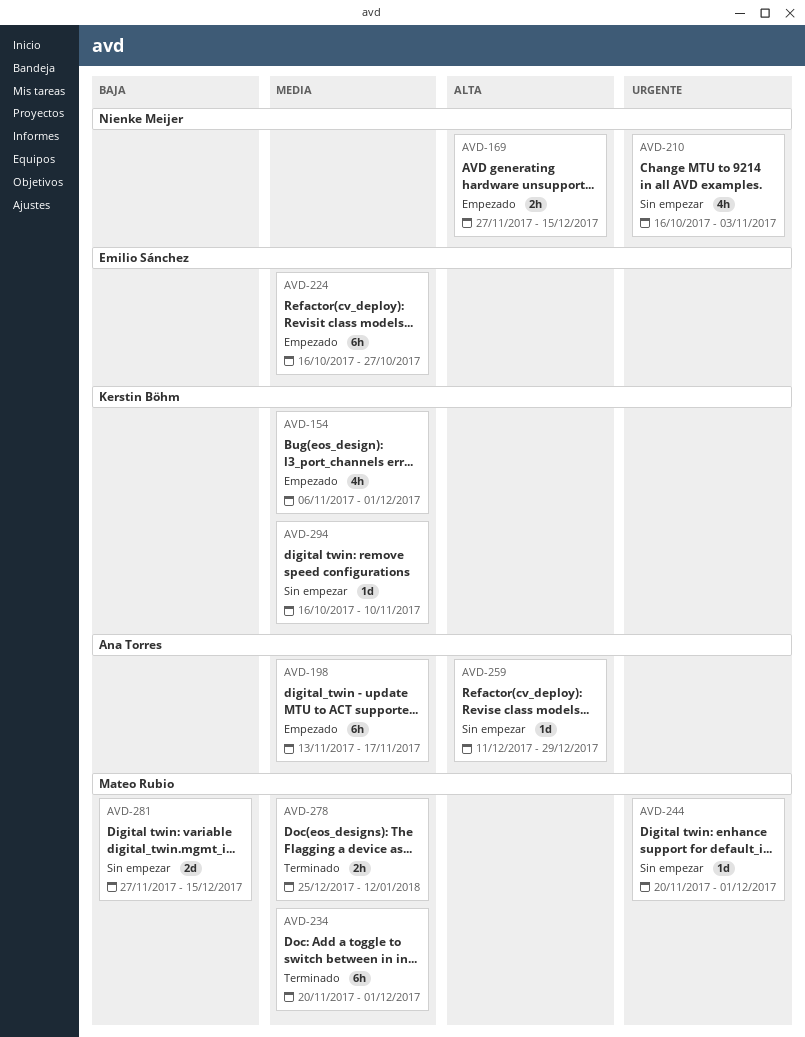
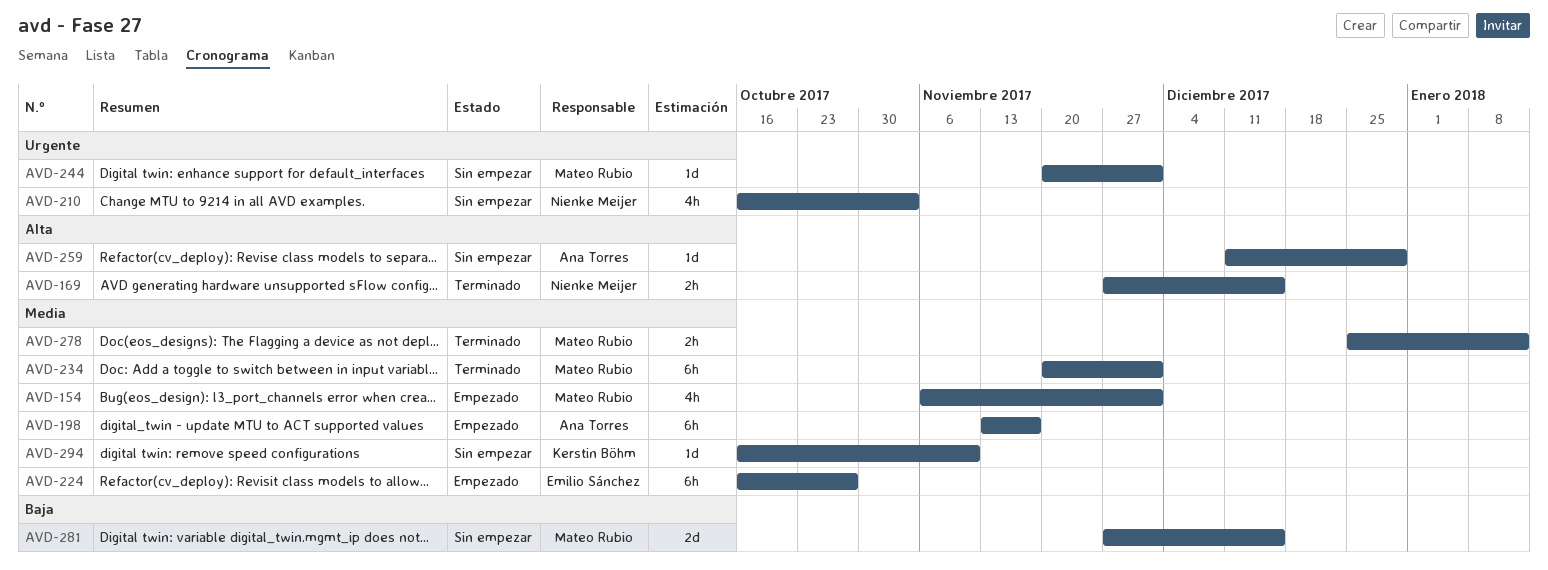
AVD-154, owner: Kerstin Böhm -> Mateo Rubio
AVD-169, status: Empezado -> Terminado

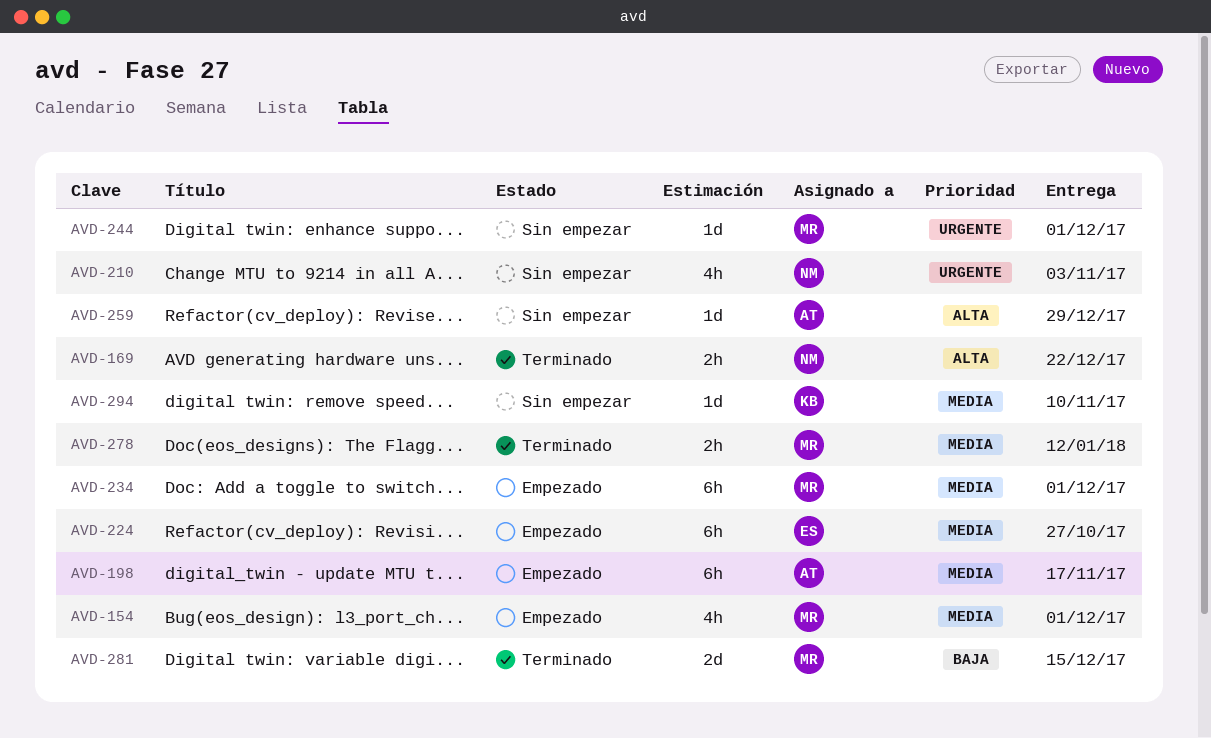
AVD-169, due: Dec 15 -> Dec 22
AVD-234, status: Terminado -> Empezado
AVD-281, status: Sin empezar -> Terminado

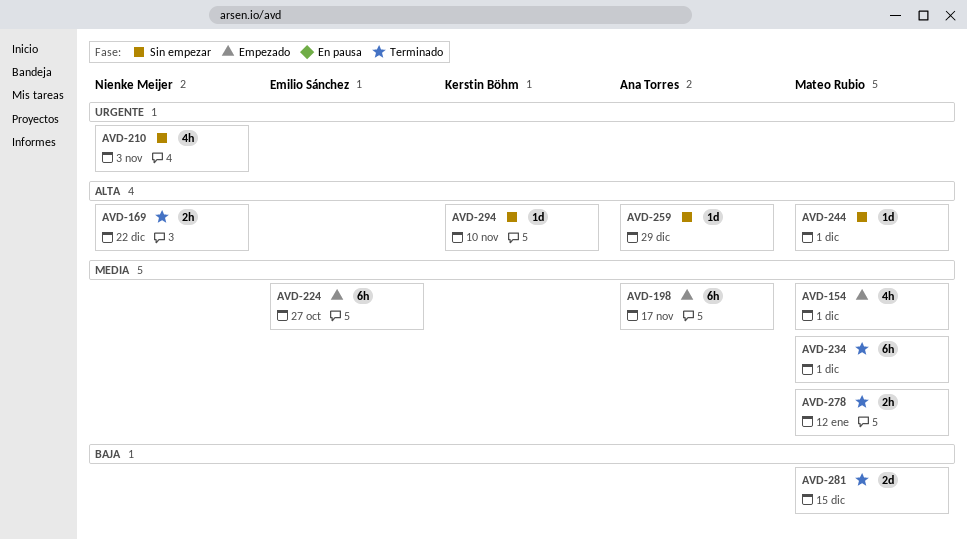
AVD-234, status: Empezado -> Terminado
AVD-244, priority: Urgente -> Alta
AVD-294, priority: Media -> Alta

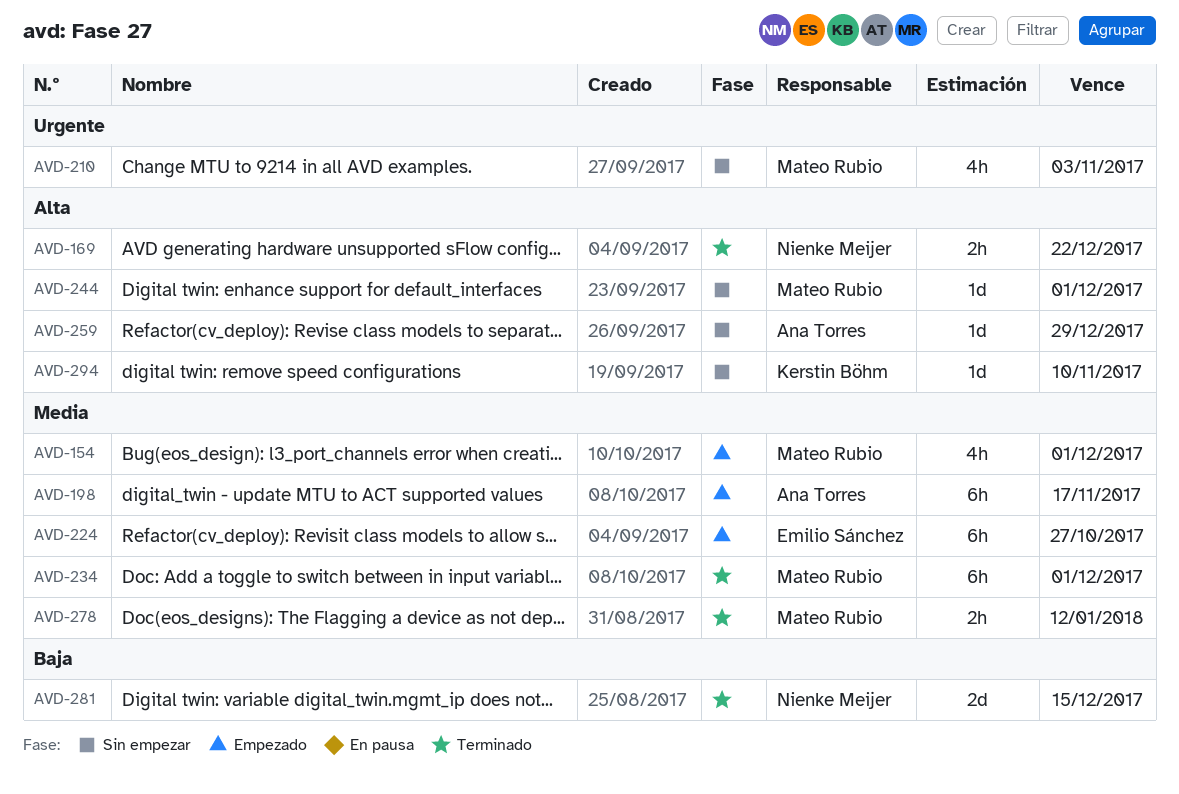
AVD-210, owner: Nienke Meijer -> Mateo Rubio
AVD-281, owner: Mateo Rubio -> Nienke Meijer

